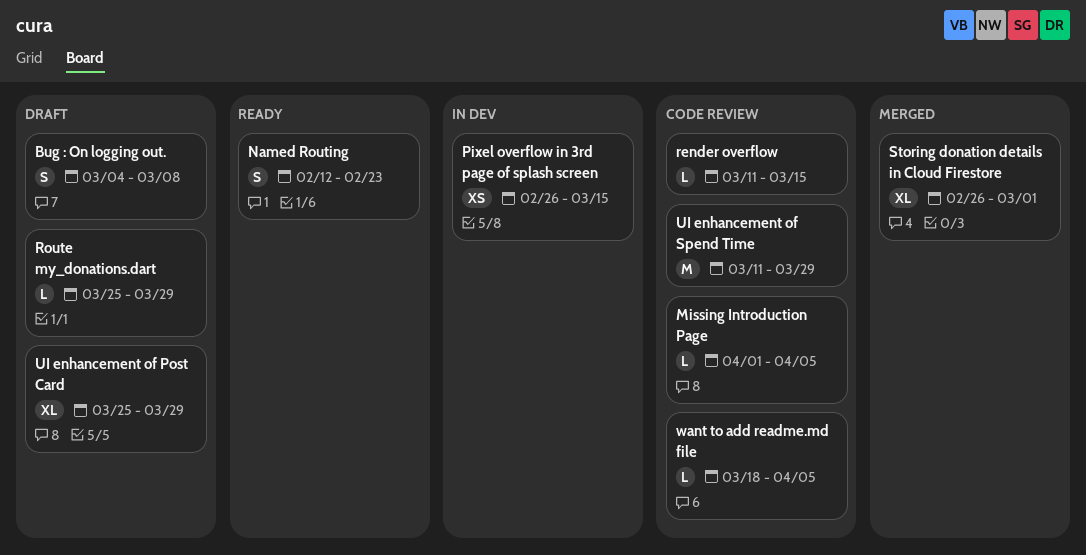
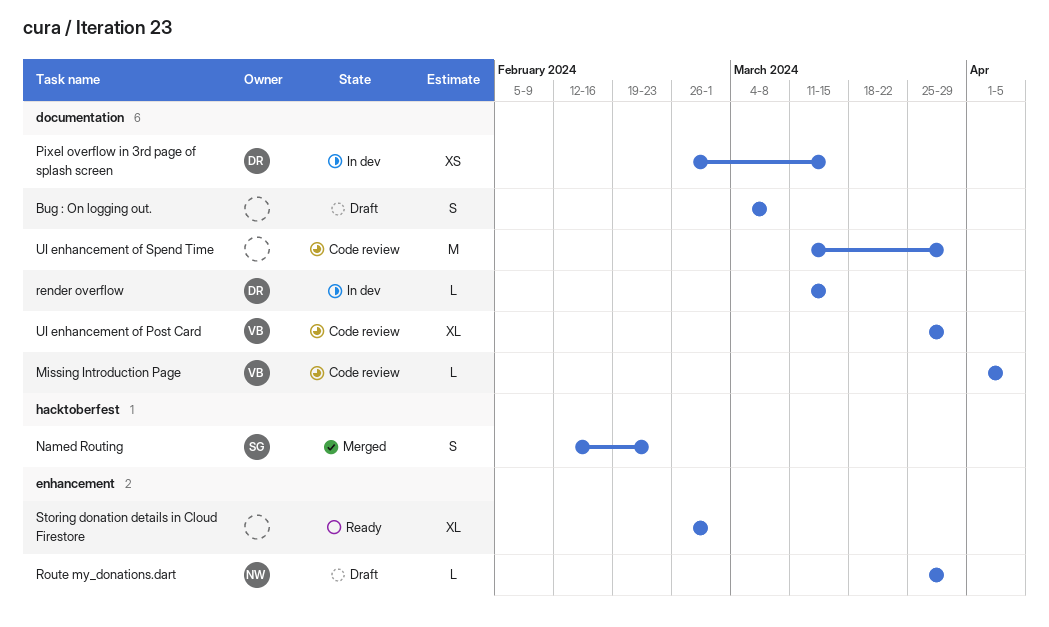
Named Routing, status: Ready -> Merged
render overflow, status: Code review -> In dev
Storing donation details in Cloud Firestore, status: Merged -> Ready
UI enhancement of Post Card, status: Draft -> Code review
want to add readme.md file: present -> none

